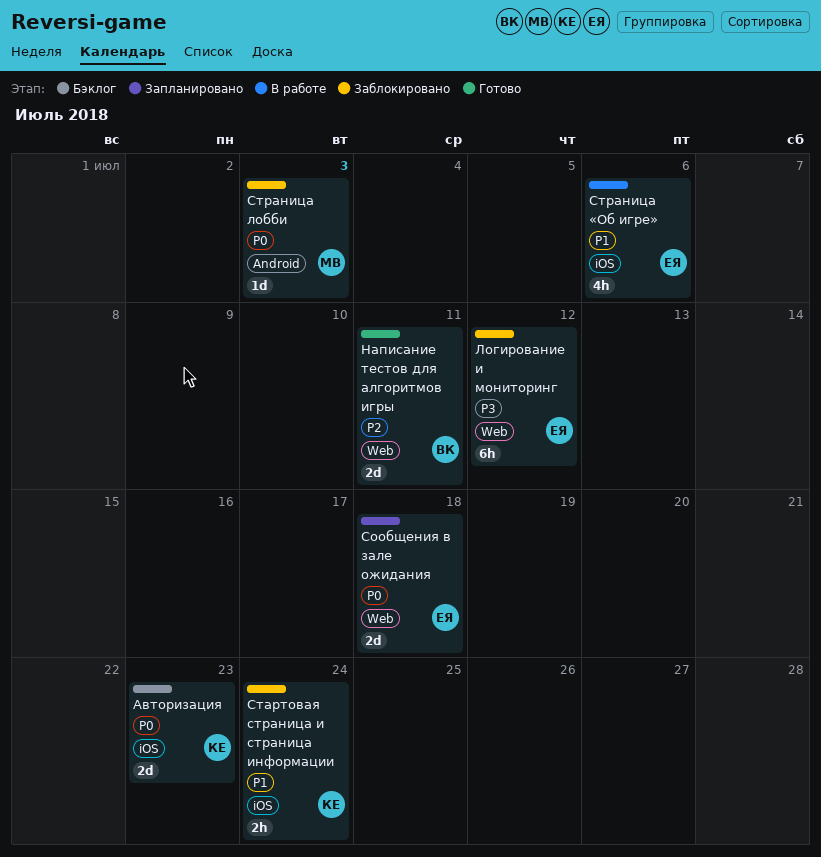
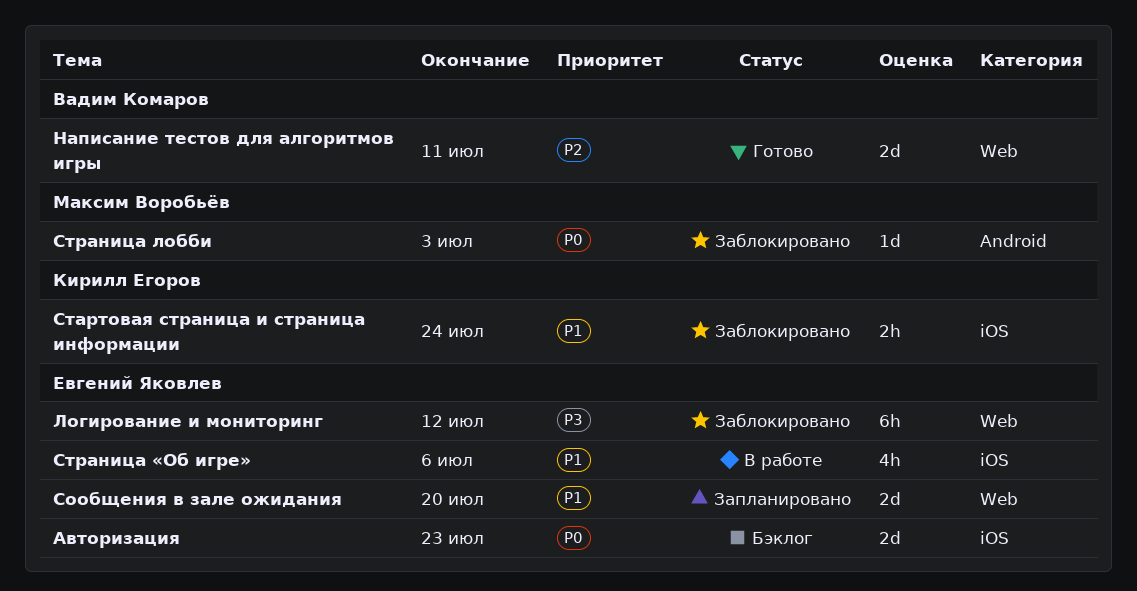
Авторизация, owner: Кирилл Егоров -> Евгений Яковлев
Сообщения в зале ожидания, priority: P0 -> P1
Сообщения в зале ожидания, due: Jul 18 -> Jul 20

